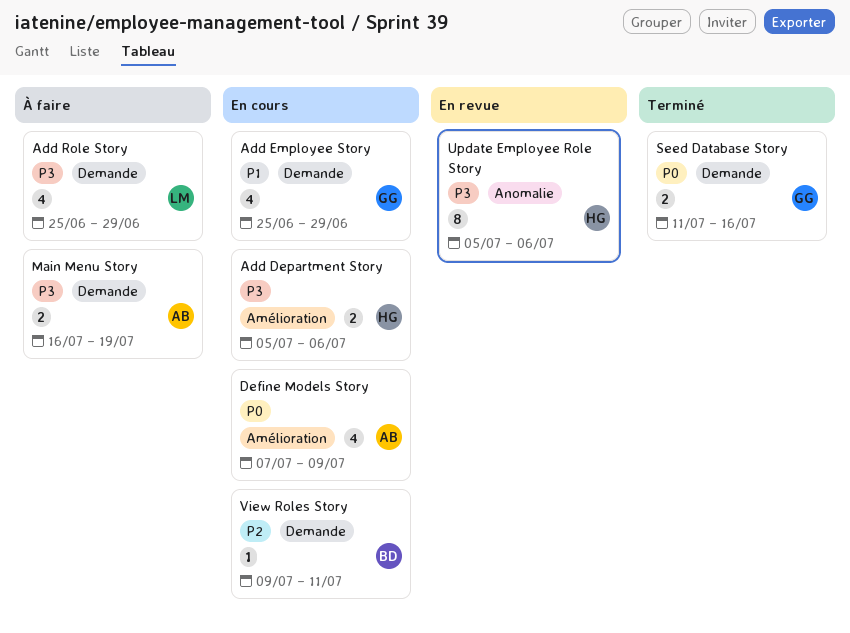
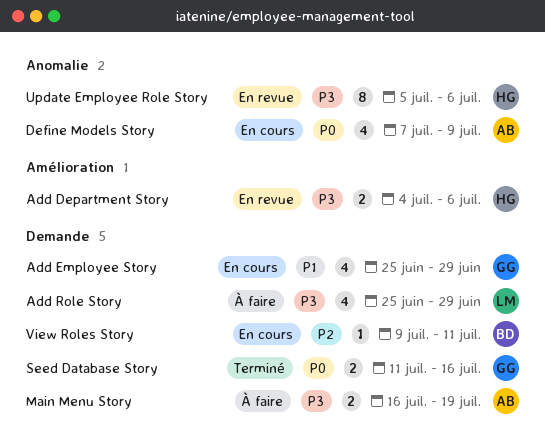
Add Department Story, status: En cours -> En revue
Add Department Story, start: Jul 5 -> Jul 4
Define Models Story, label: Amélioration -> Anomalie

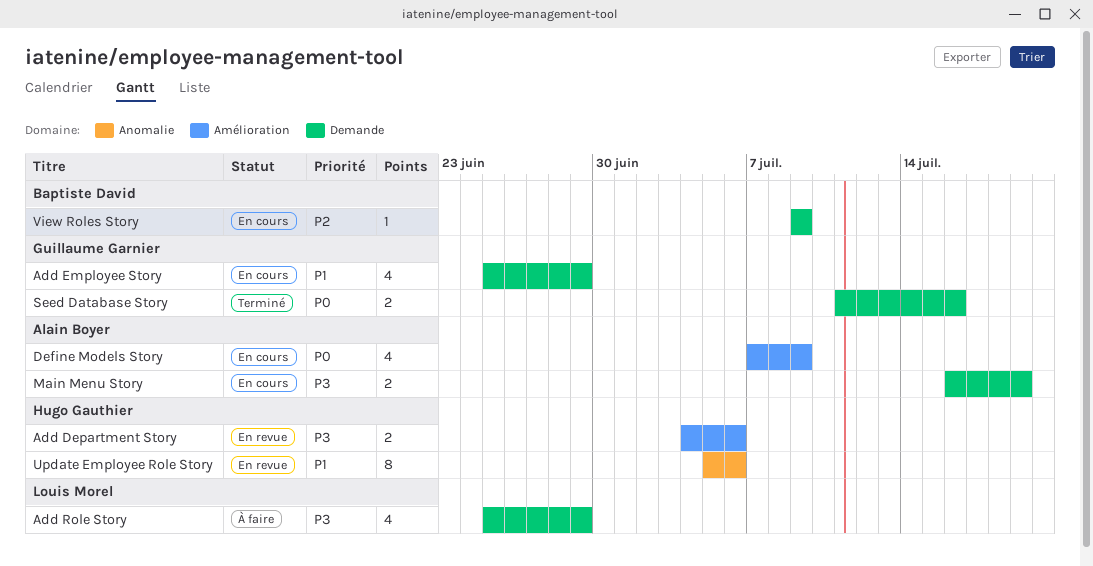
Define Models Story, label: Anomalie -> Amélioration
Main Menu Story, status: À faire -> En cours
Update Employee Role Story, priority: P3 -> P1
View Roles Story, due: Jul 11 -> Jul 9

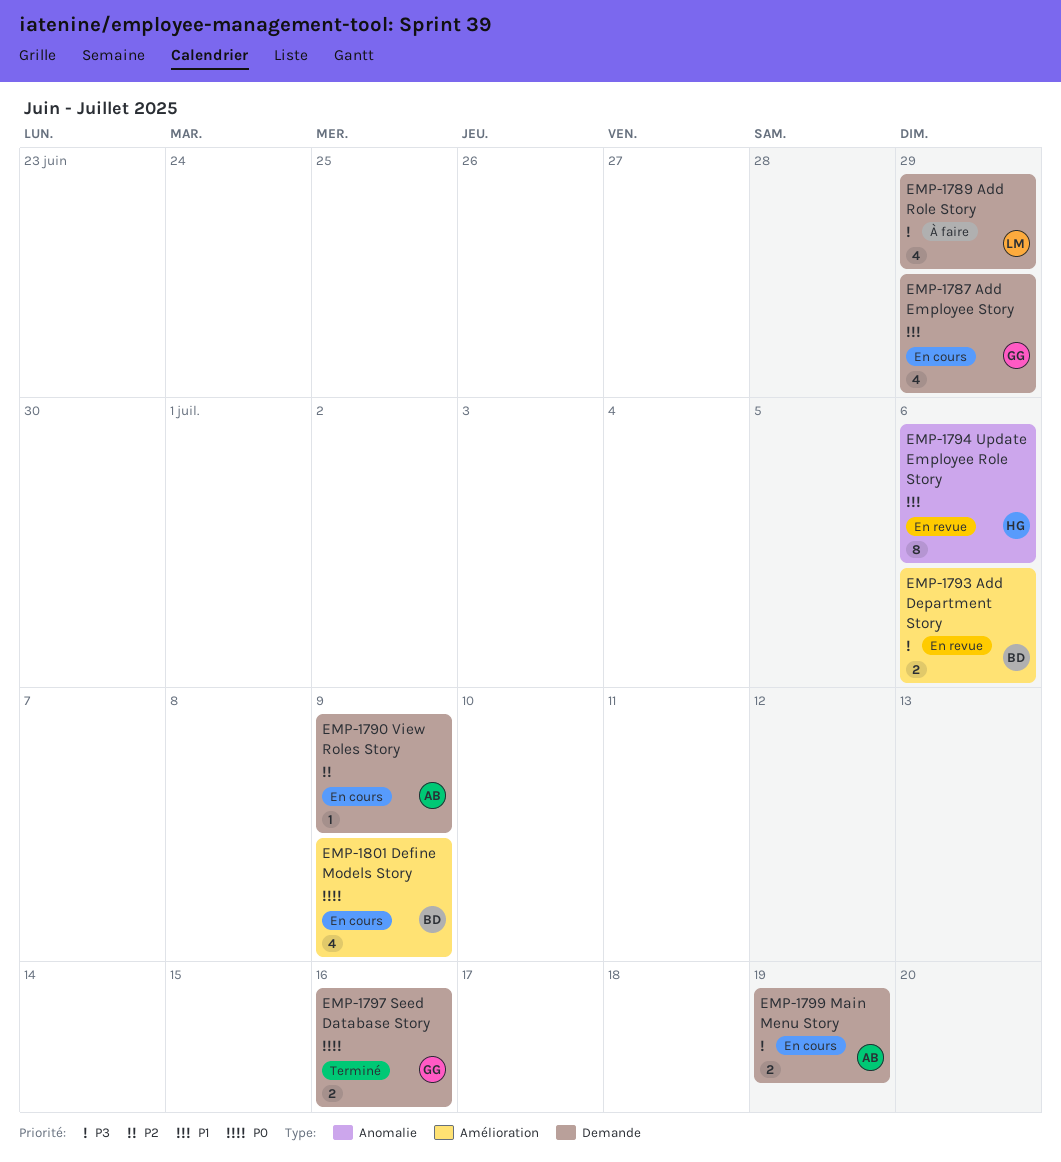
Add Department Story, owner: Hugo Gauthier -> Baptiste David
Define Models Story, owner: Alain Boyer -> Baptiste David
View Roles Story, owner: Baptiste David -> Alain Boyer

